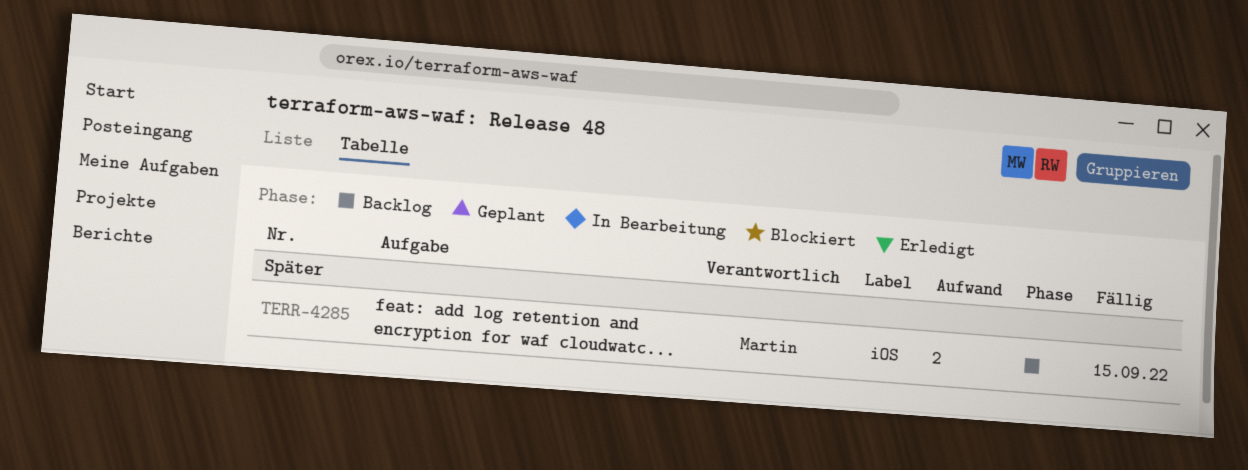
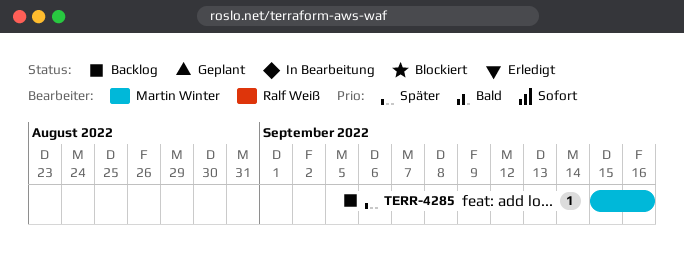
TERR-4285, estimate: 2 -> 1
TERR-4285, due: Sep 15 -> Sep 16

